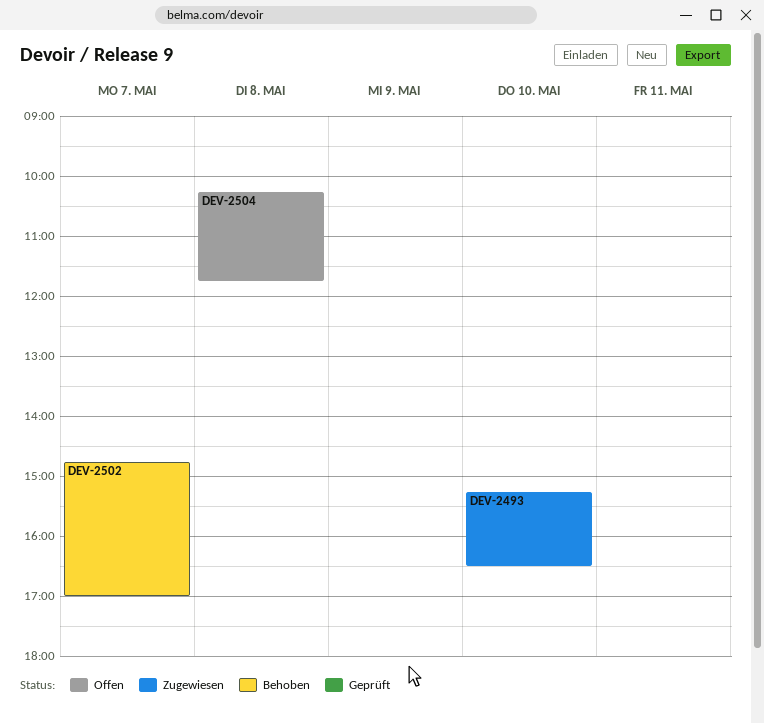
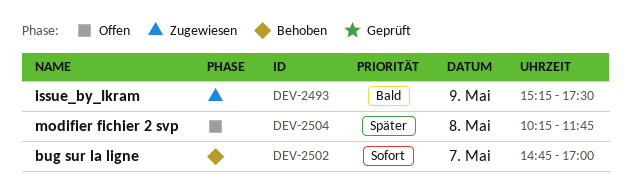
DEV-2493, day: May 10 -> May 9
DEV-2493, ends: 16:30 -> 17:30

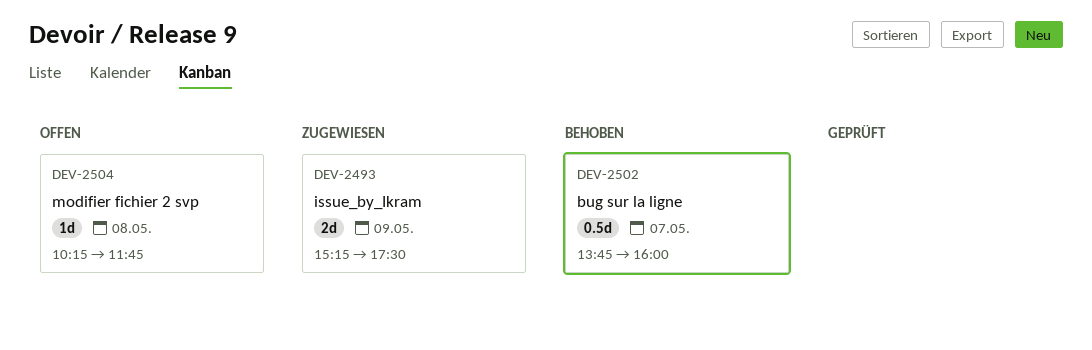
DEV-2502, begins: 14:45 -> 13:45
DEV-2502, ends: 17:00 -> 16:00

